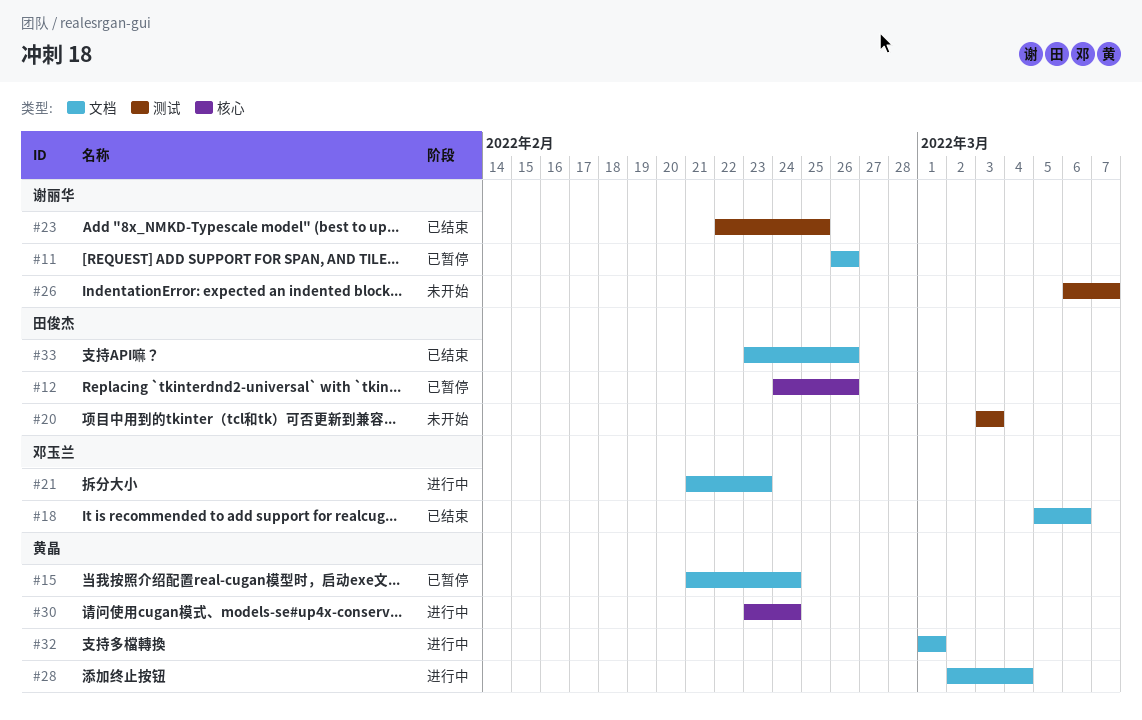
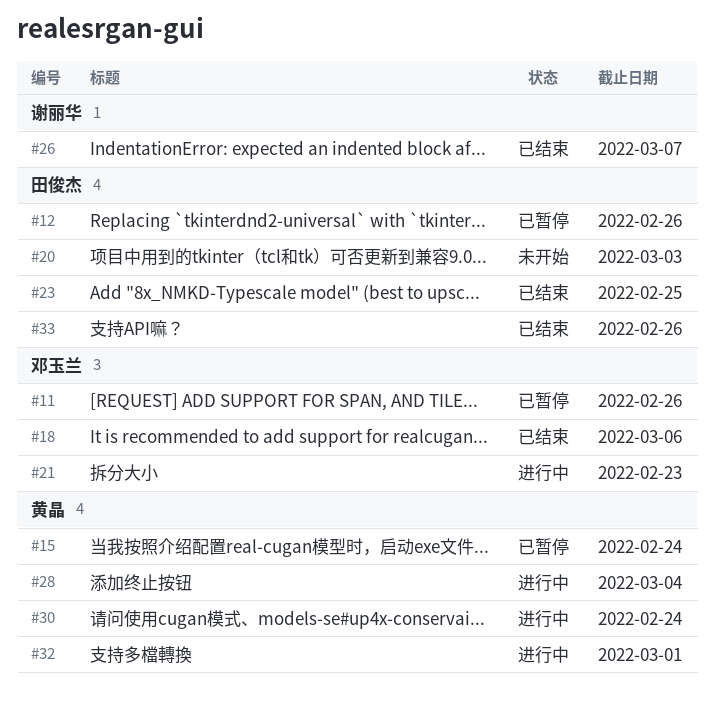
#11, owner: 谢丽华 -> 邓玉兰
#23, owner: 谢丽华 -> 田俊杰
#26, status: 未开始 -> 已结束

